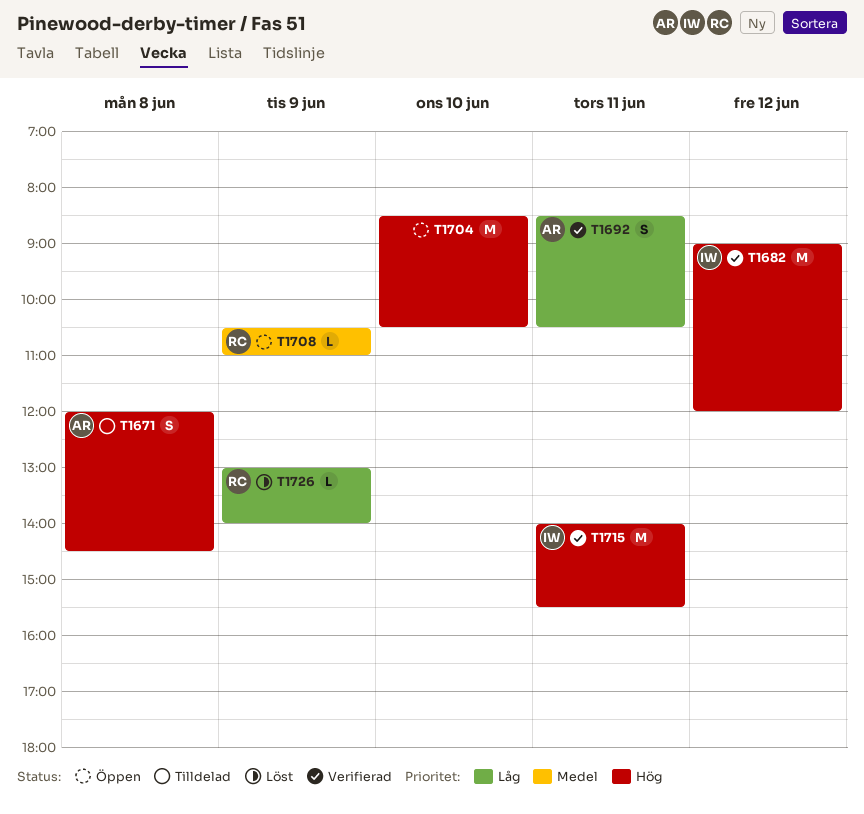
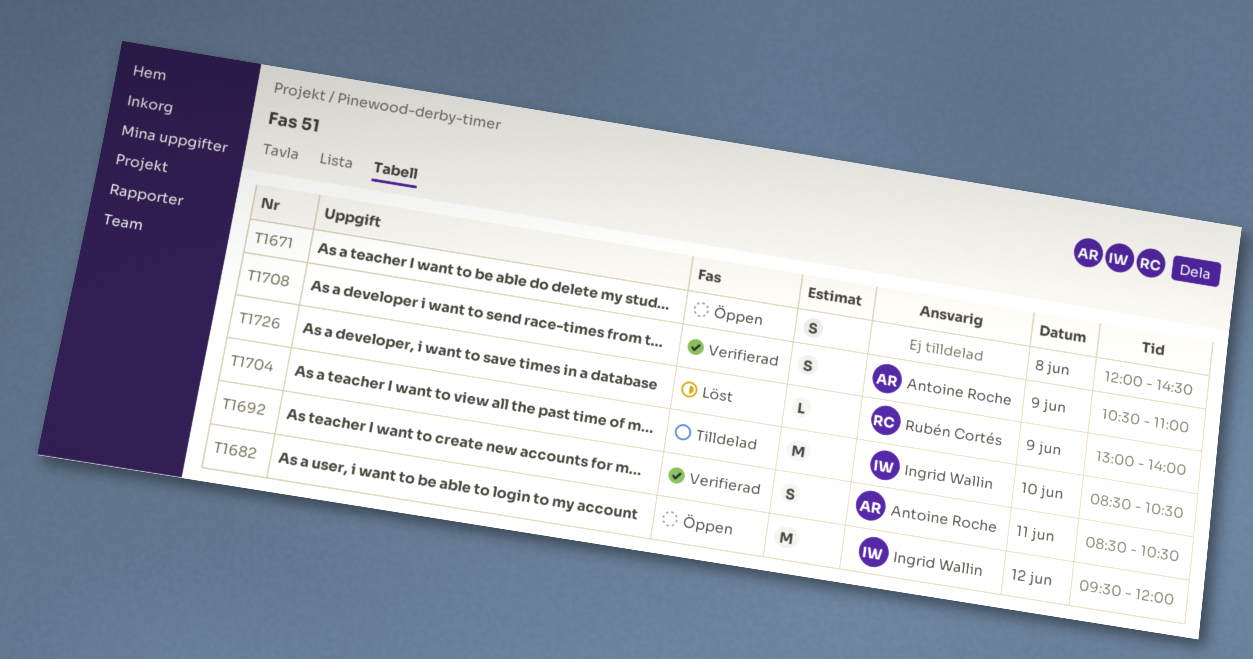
T1671, status: Tilldelad -> Öppen
T1671, owner: Antoine Roche -> none
T1682, status: Verifierad -> Öppen
T1682, begins: 09:00 -> 09:30
T1704, status: Öppen -> Tilldelad
T1704, owner: none -> Ingrid Wallin
T1708, status: Öppen -> Verifierad
T1708, owner: Rubén Cortés -> Antoine Roche
T1708, estimate: L -> S
T1715: present -> none

